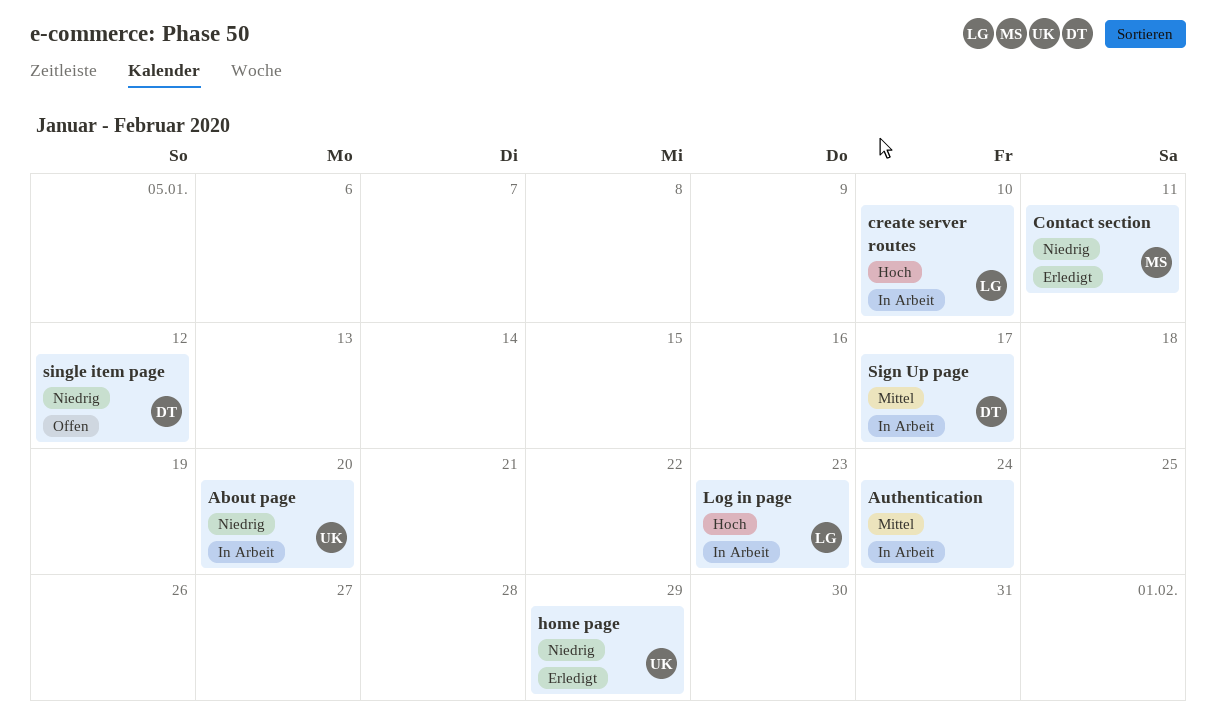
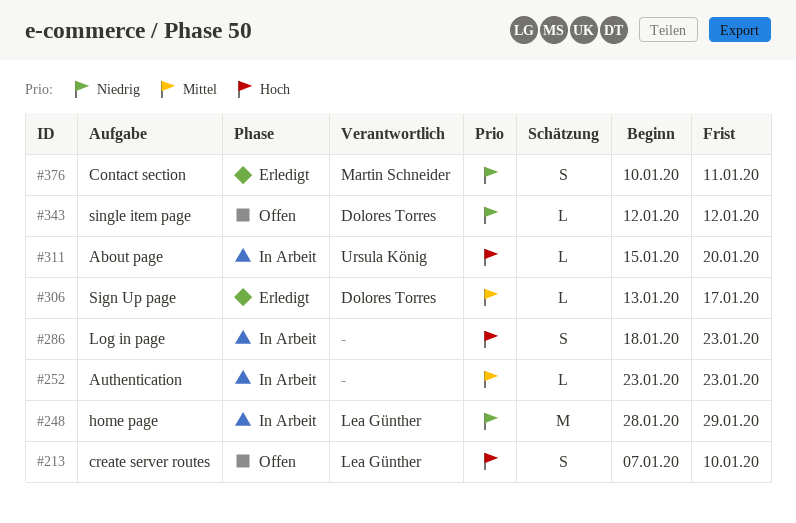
About page, priority: Niedrig -> Hoch
Authentication, due: Jan 24 -> Jan 23
create server routes, status: In Arbeit -> Offen
home page, status: Erledigt -> In Arbeit
home page, owner: Ursula König -> Lea Günther
Log in page, owner: Lea Günther -> none
Sign Up page, status: In Arbeit -> Erledigt

